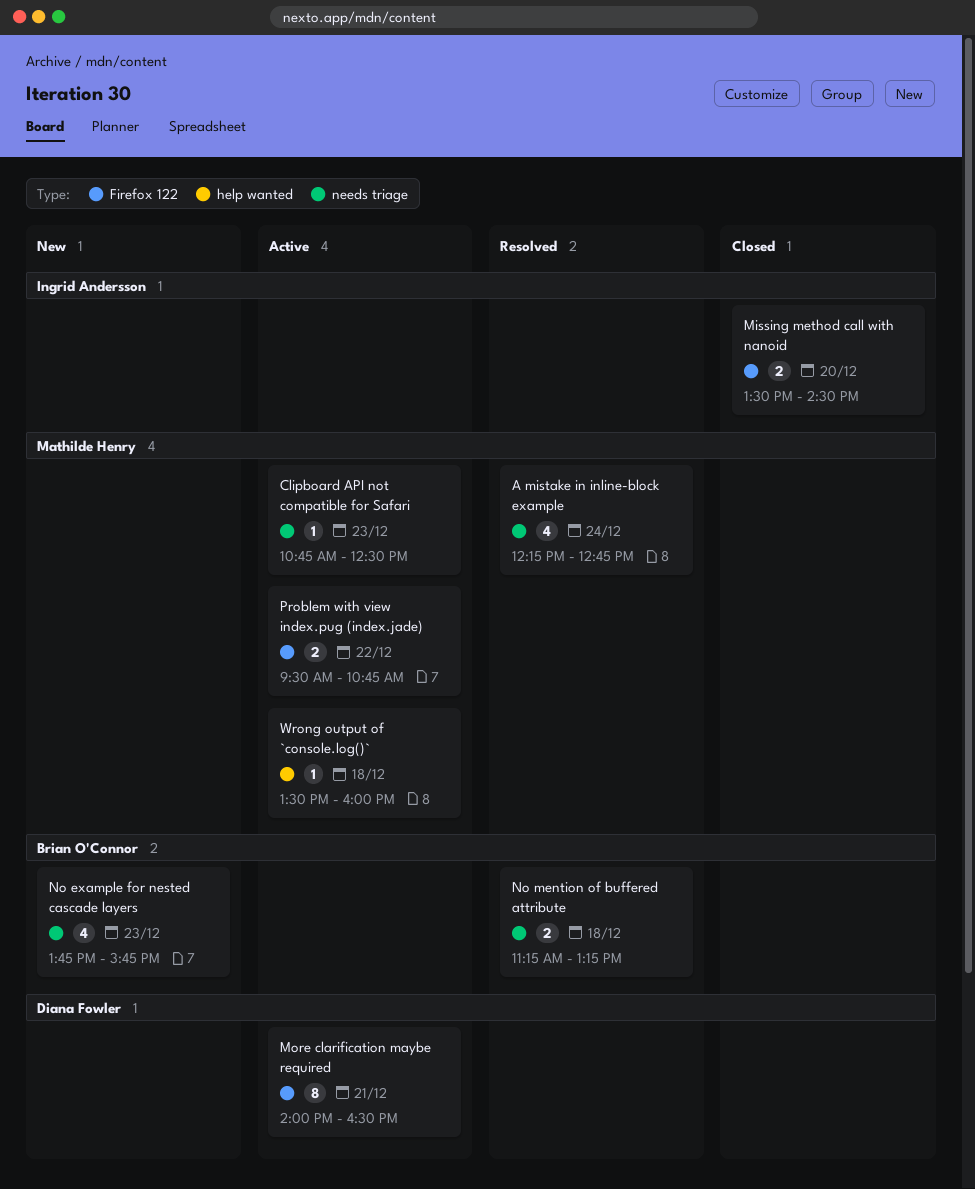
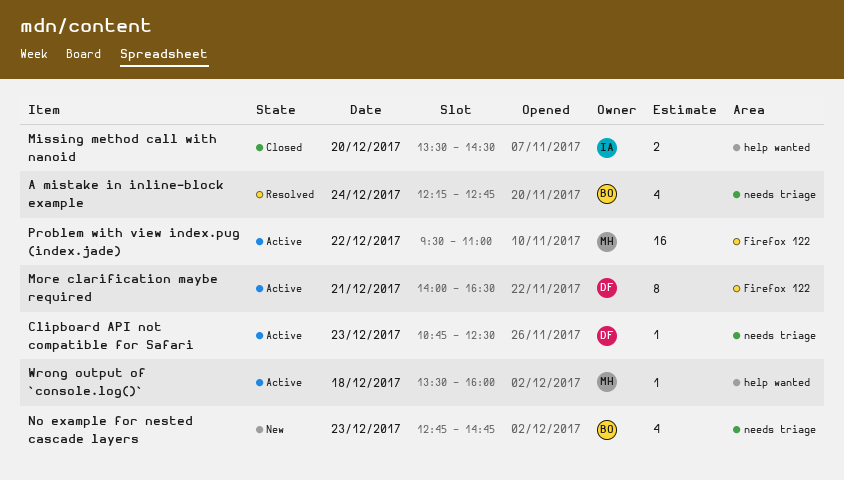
A mistake in inline-block example, owner: Mathilde Henry -> Brian O'Connor
Clipboard API not compatible for Safari, owner: Mathilde Henry -> Diana Fowler
Missing method call with nanoid, label: Firefox 122 -> help wanted
No example for nested cascade layers, begins: 13:45 -> 12:45
No example for nested cascade layers, ends: 15:45 -> 14:45
No mention of buffered attribute: present -> none
Problem with view index.pug (index.jade), estimate: 2 -> 16
Problem with view index.pug (index.jade), ends: 10:45 -> 11:00

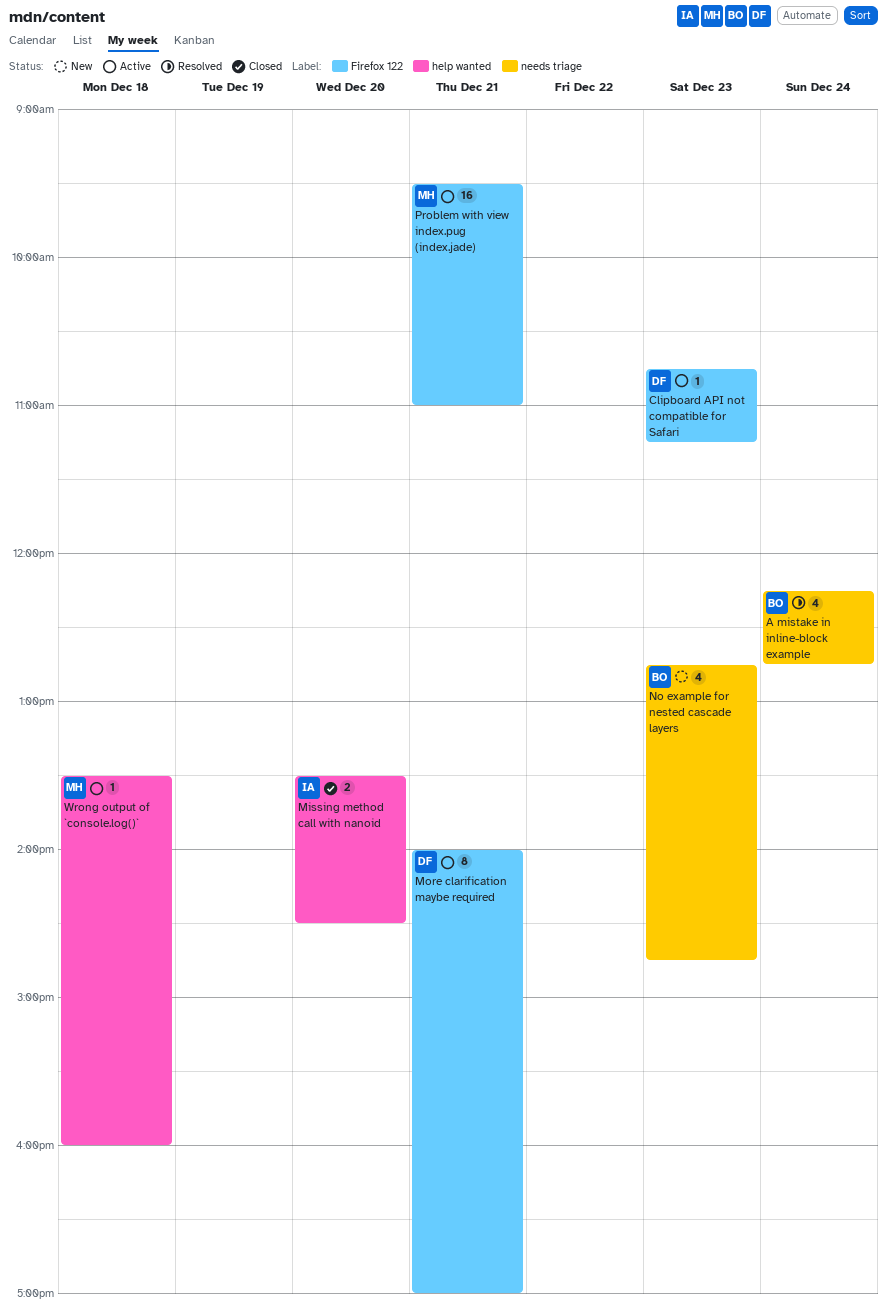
Clipboard API not compatible for Safari, label: needs triage -> Firefox 122
Clipboard API not compatible for Safari, ends: 12:30 -> 11:15
More clarification maybe required, ends: 16:30 -> 17:00
Problem with view index.pug (index.jade), day: Dec 22 -> Dec 21

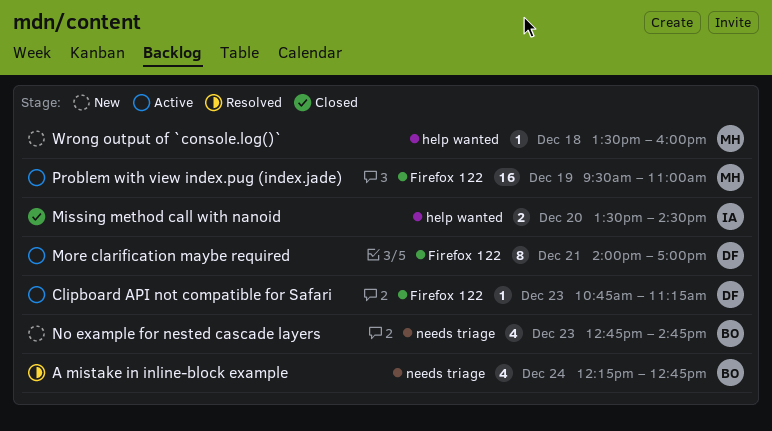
Problem with view index.pug (index.jade), day: Dec 21 -> Dec 19
Wrong output of `console.log()`, status: Active -> New

